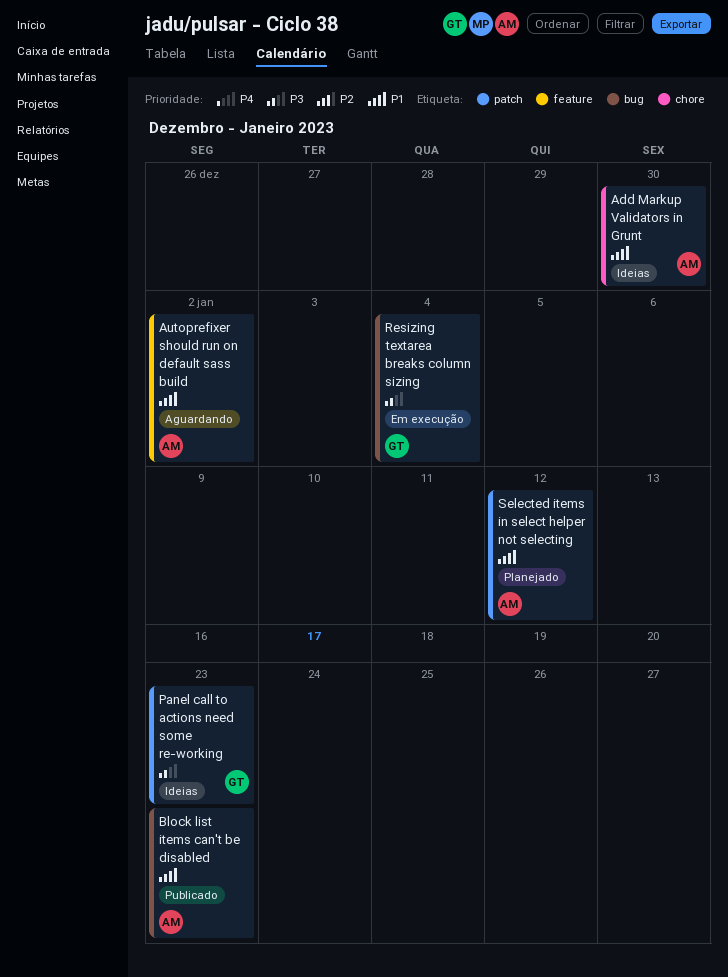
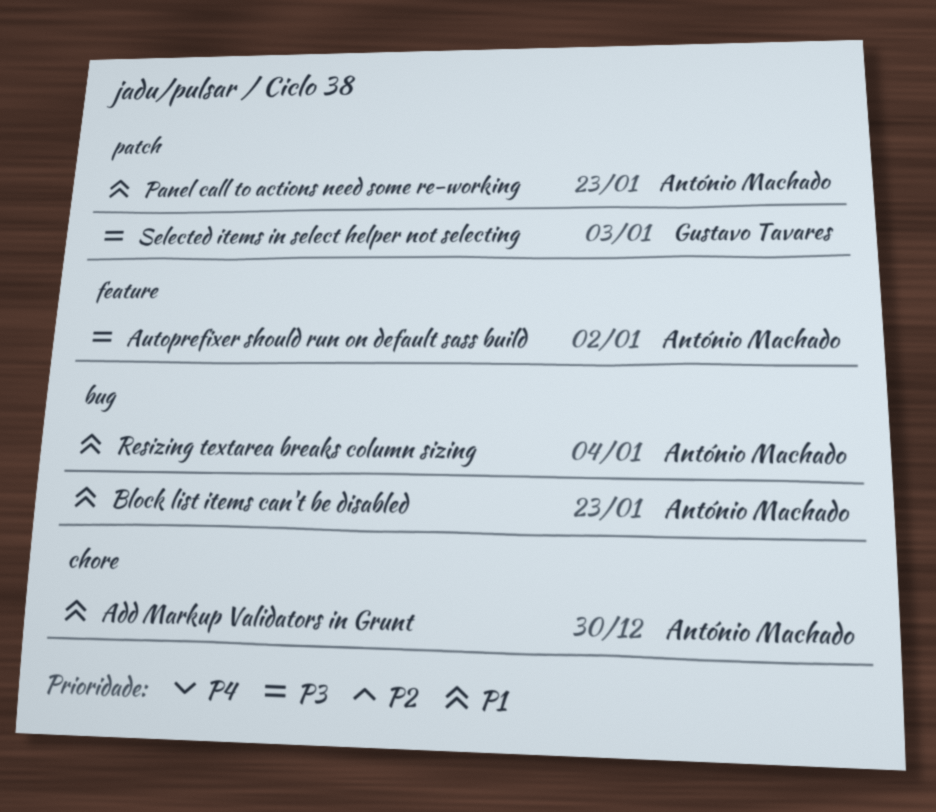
Autoprefixer should run on default sass build, priority: P1 -> P3
Panel call to actions need some re-working, owner: Gustavo Tavares -> António Machado
Panel call to actions need some re-working, priority: P3 -> P1
Resizing textarea breaks column sizing, owner: Gustavo Tavares -> António Machado
Resizing textarea breaks column sizing, priority: P3 -> P1
Selected items in select helper not selecting, owner: António Machado -> Gustavo Tavares
Selected items in select helper not selecting, priority: P1 -> P3
Selected items in select helper not selecting, due: Jan 12 -> Jan 3

